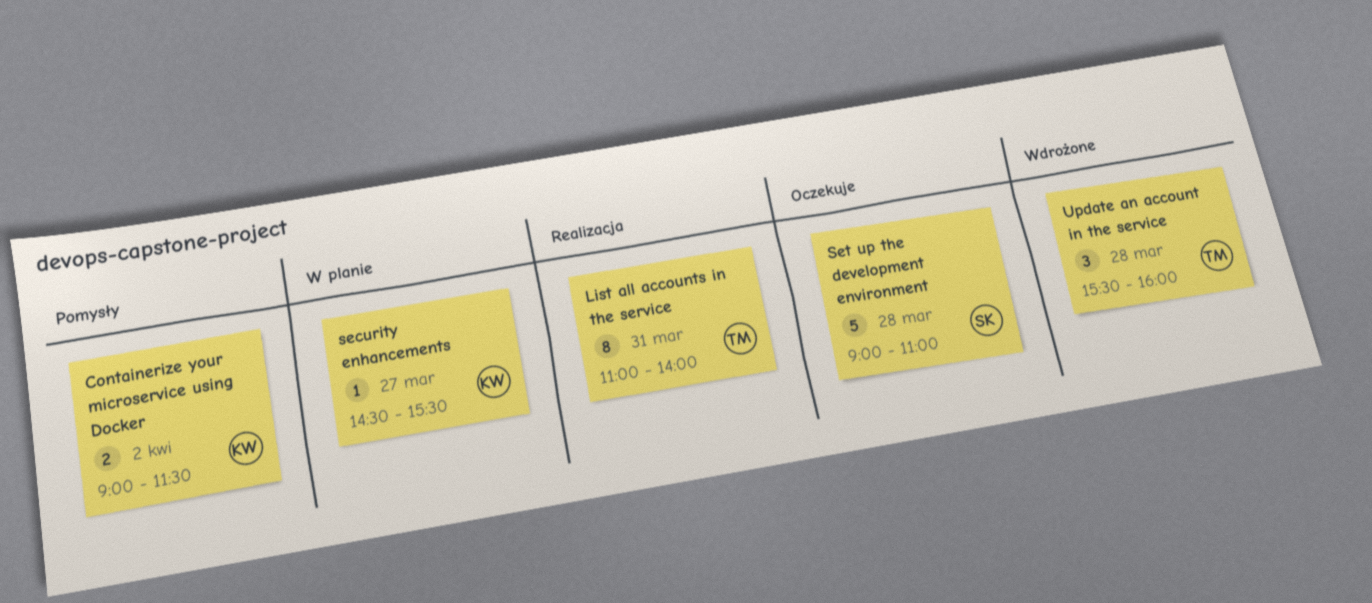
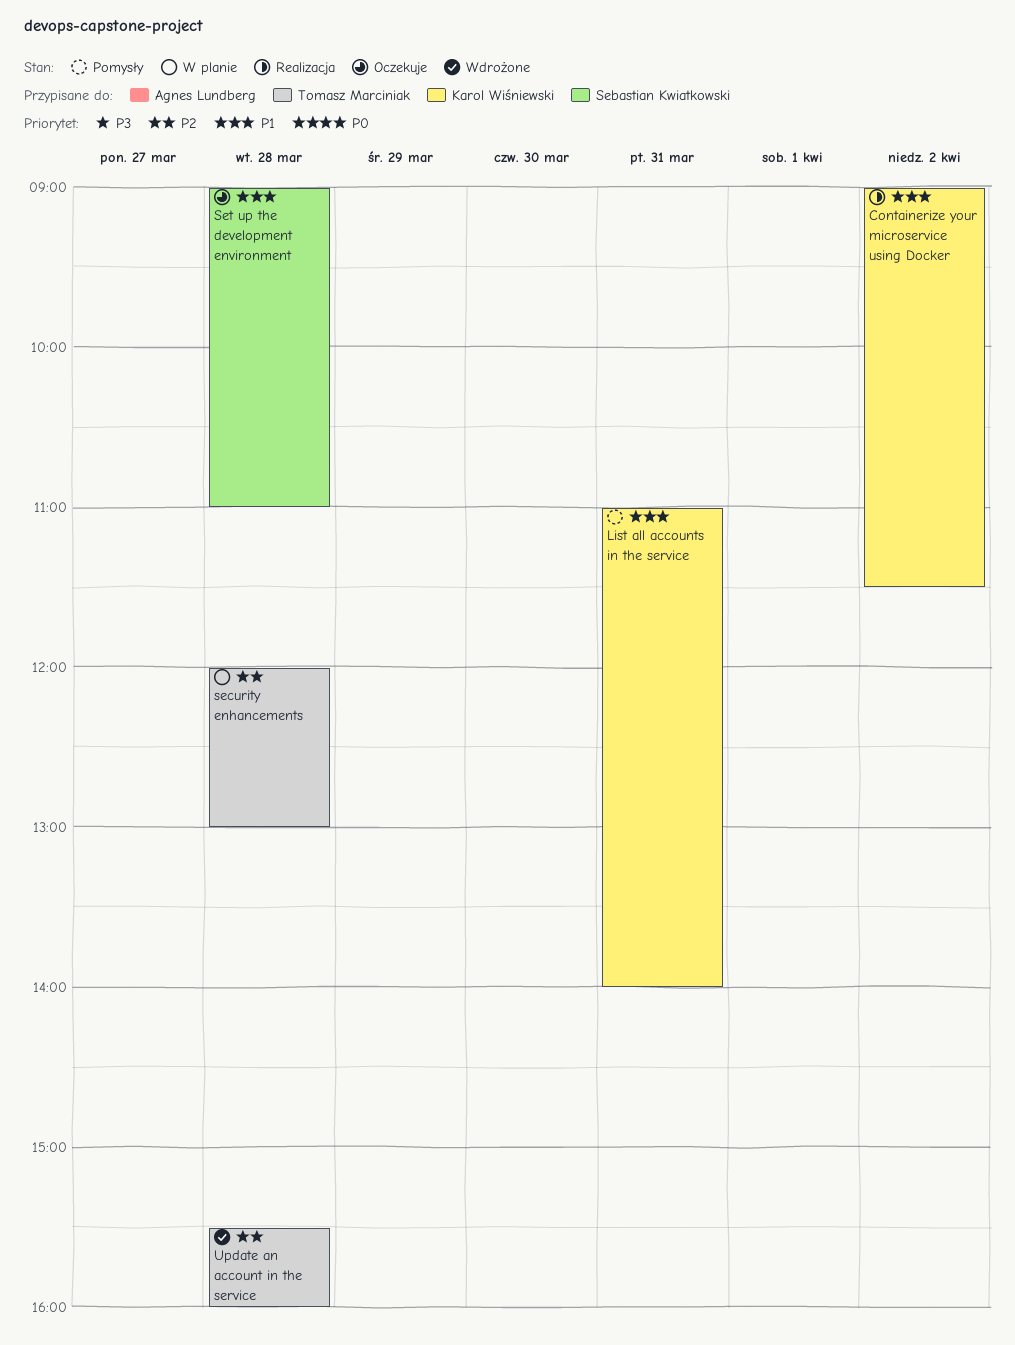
Containerize your microservice using Docker, status: Pomysły -> Realizacja
List all accounts in the service, status: Realizacja -> Pomysły
List all accounts in the service, owner: Tomasz Marciniak -> Karol Wiśniewski
security enhancements, owner: Karol Wiśniewski -> Tomasz Marciniak
security enhancements, day: Mar 27 -> Mar 28
security enhancements, begins: 14:30 -> 12:00
security enhancements, ends: 15:30 -> 13:00

